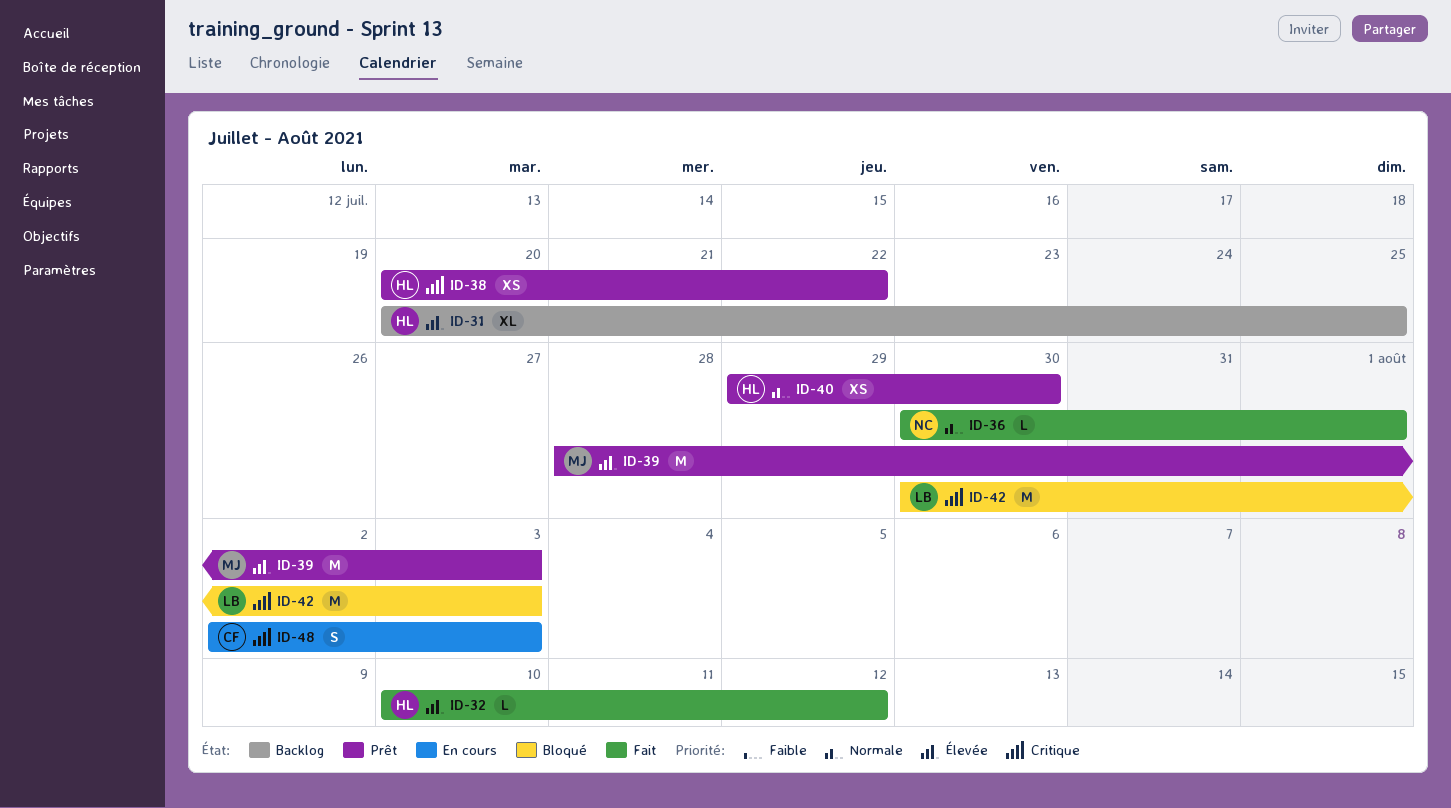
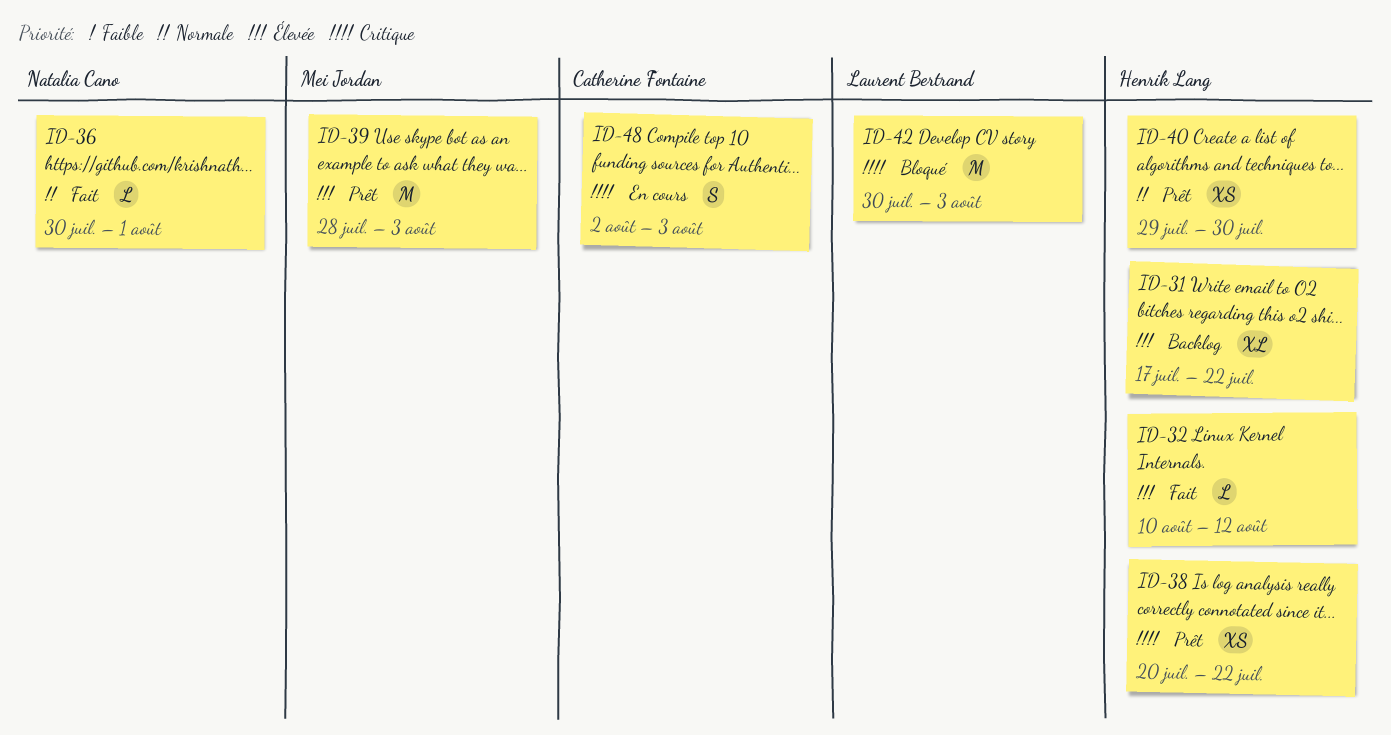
ID-31, start: Jul 20 -> Jul 17
ID-31, due: Jul 25 -> Jul 22

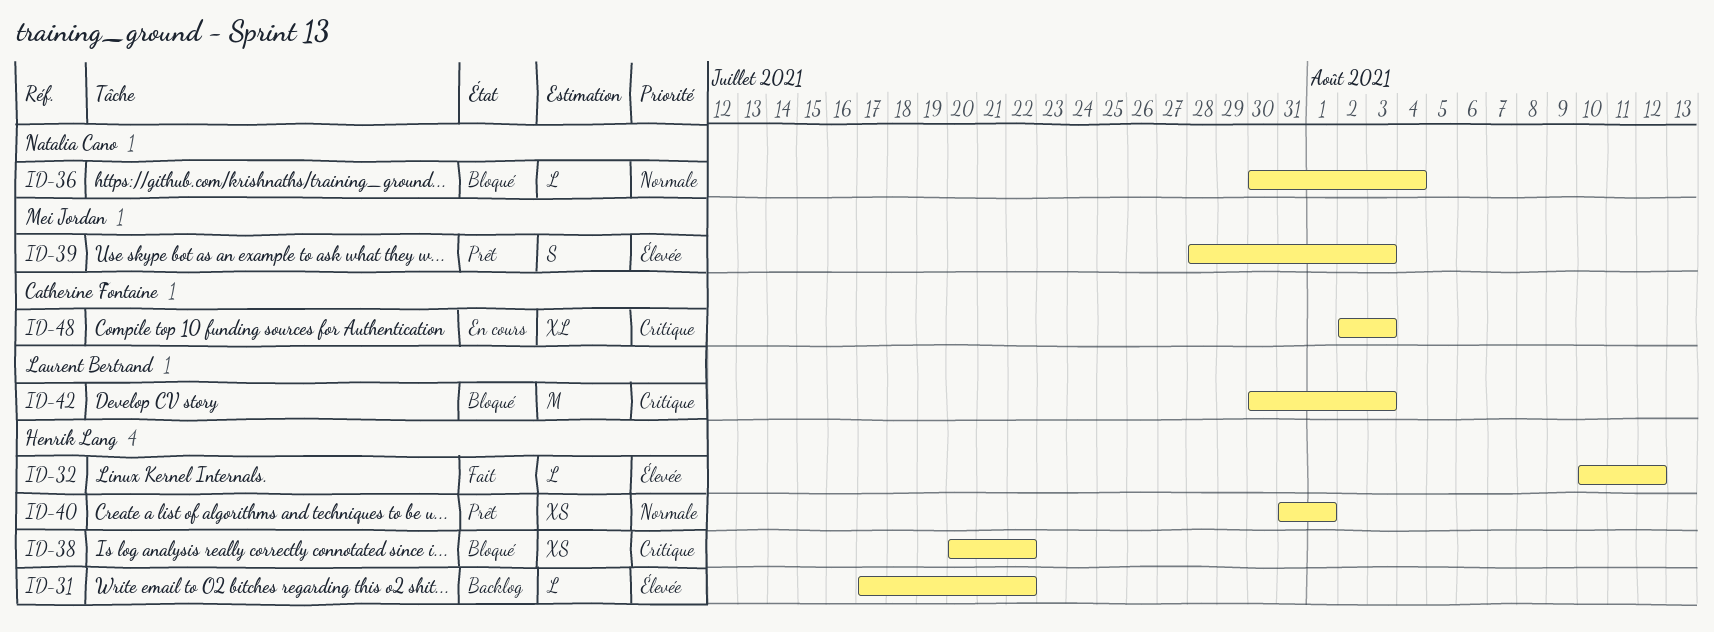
ID-31, estimate: XL -> L
ID-36, status: Fait -> Bloqué
ID-36, due: Aug 1 -> Aug 4
ID-38, status: Prêt -> Bloqué
ID-39, estimate: M -> S
ID-40, start: Jul 29 -> Jul 31
ID-40, due: Jul 30 -> Aug 1
ID-48, estimate: S -> XL

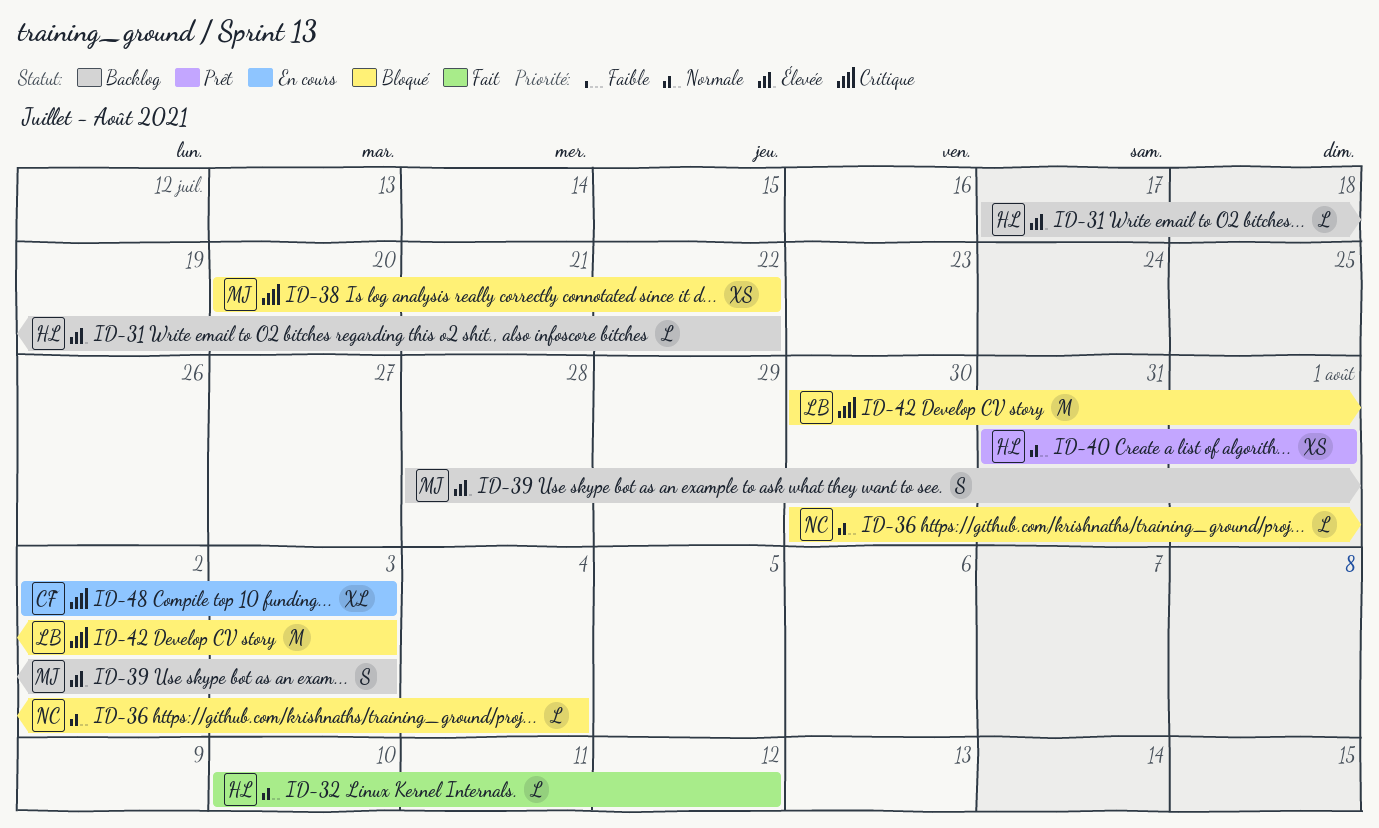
ID-32, priority: Élevée -> Normale
ID-38, owner: Henrik Lang -> Mei Jordan
ID-39, status: Prêt -> Backlog

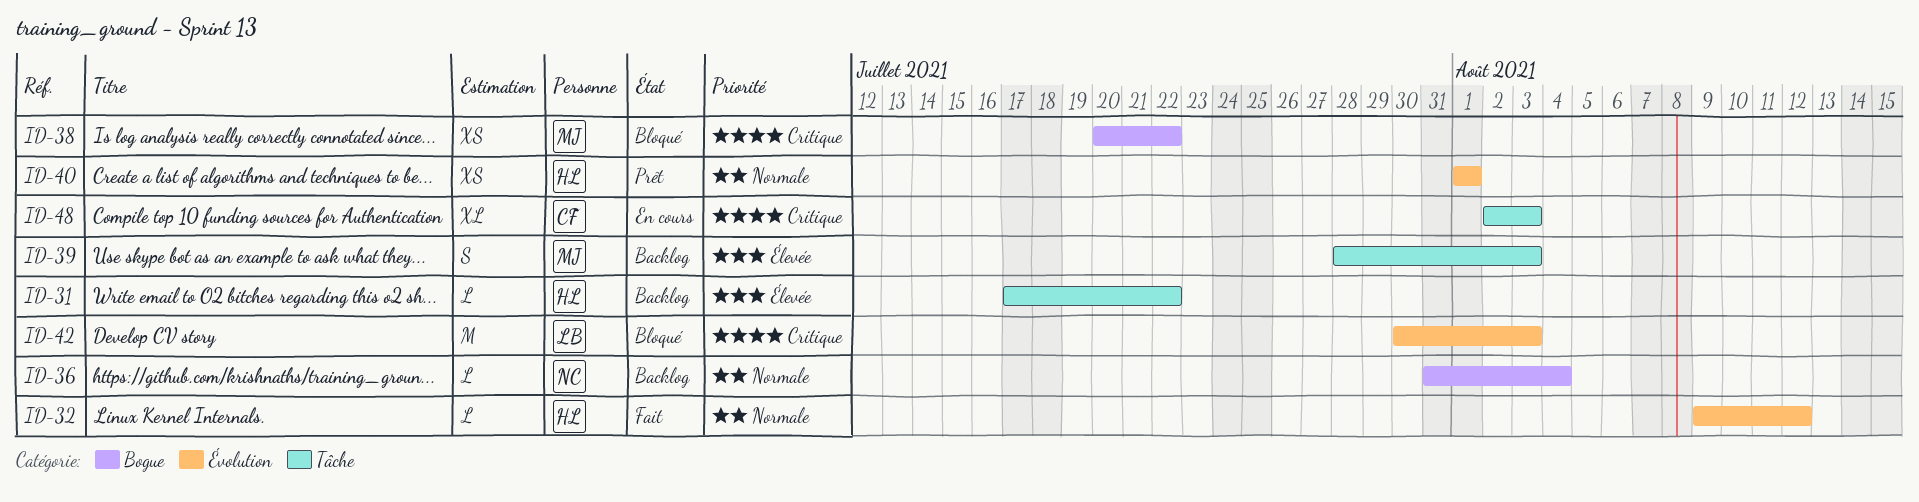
ID-32, start: Aug 10 -> Aug 9
ID-36, status: Bloqué -> Backlog
ID-36, start: Jul 30 -> Jul 31
ID-40, start: Jul 31 -> Aug 1

